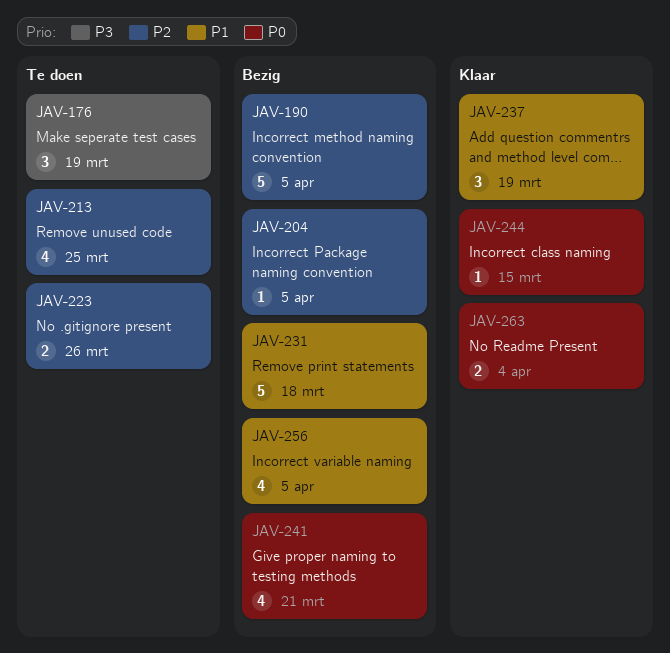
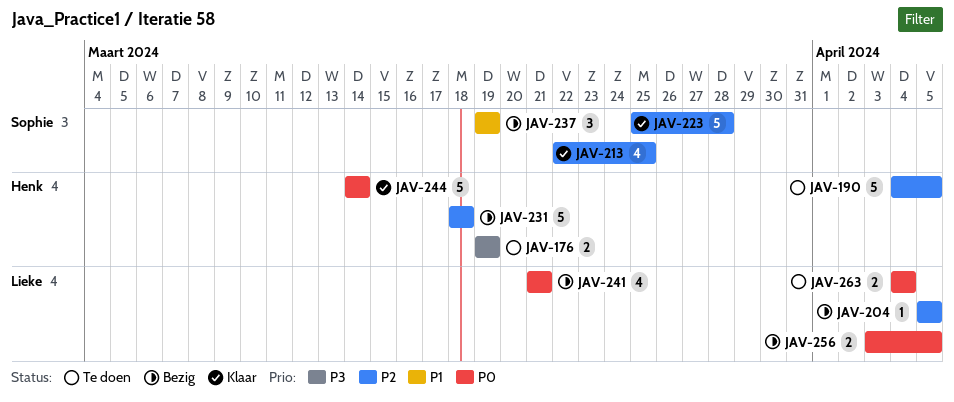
JAV-176, estimate: 3 -> 2
JAV-190, status: Bezig -> Te doen
JAV-213, status: Te doen -> Klaar
JAV-223, status: Te doen -> Klaar
JAV-223, estimate: 2 -> 5
JAV-223, due: Mar 26 -> Mar 28
JAV-231, priority: P1 -> P2
JAV-237, status: Klaar -> Bezig
JAV-244, estimate: 1 -> 5
JAV-244, due: Mar 15 -> Mar 14
JAV-256, priority: P1 -> P0
JAV-256, estimate: 4 -> 2
JAV-263, status: Klaar -> Te doen

